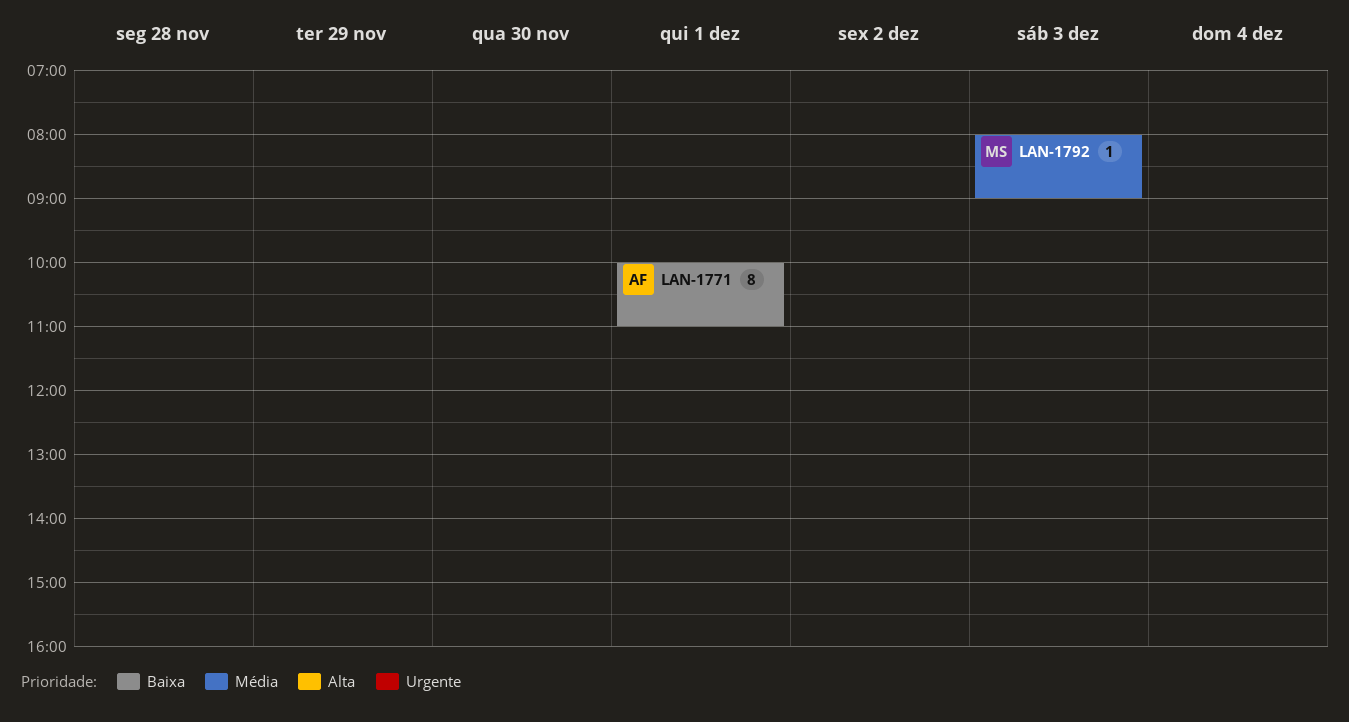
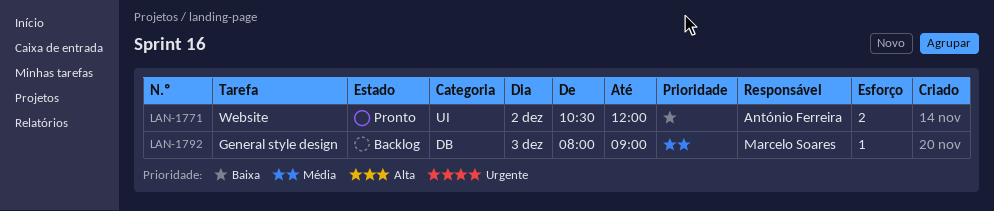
LAN-1771, estimate: 8 -> 2
LAN-1771, day: Dec 1 -> Dec 2
LAN-1771, begins: 10:00 -> 10:30
LAN-1771, ends: 11:00 -> 12:00

